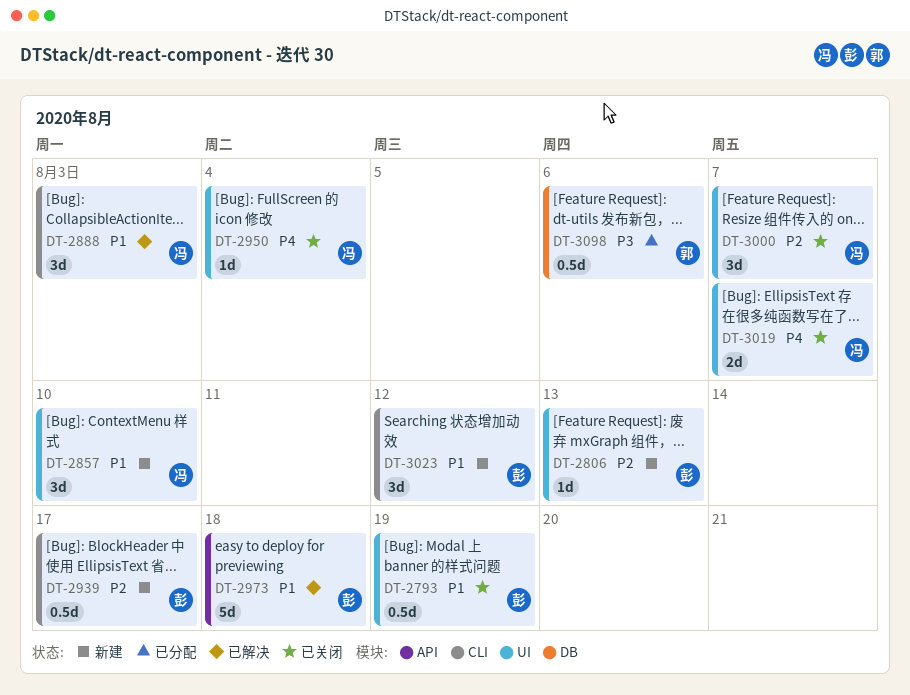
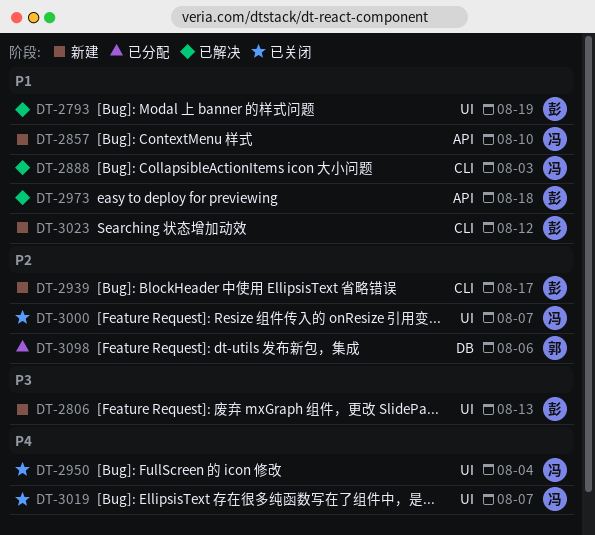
DT-2793, status: 已关闭 -> 已解决
DT-2806, priority: P2 -> P3
DT-2857, label: UI -> API
DT-3098, priority: P3 -> P2

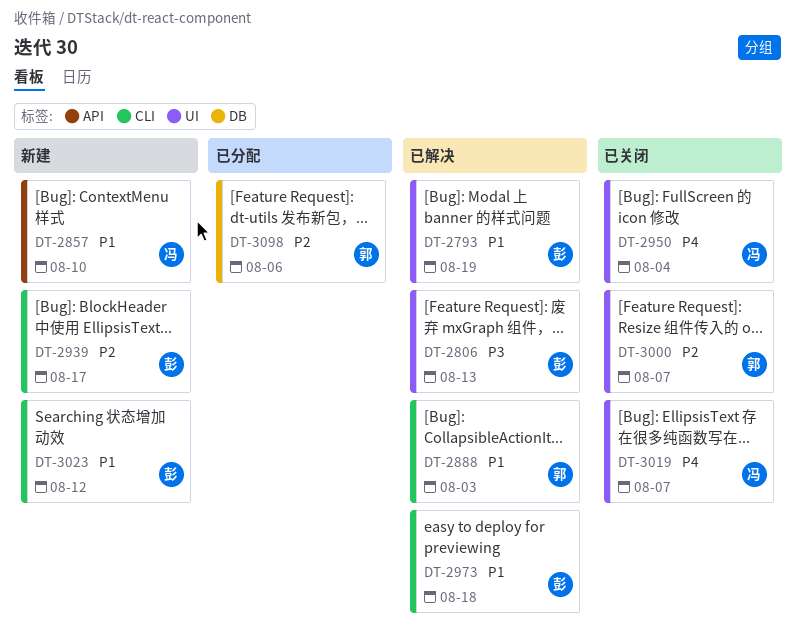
DT-2806, status: 新建 -> 已解决
DT-2888, owner: 冯 -> 郭
DT-2973, label: API -> CLI
DT-3000, owner: 冯 -> 郭

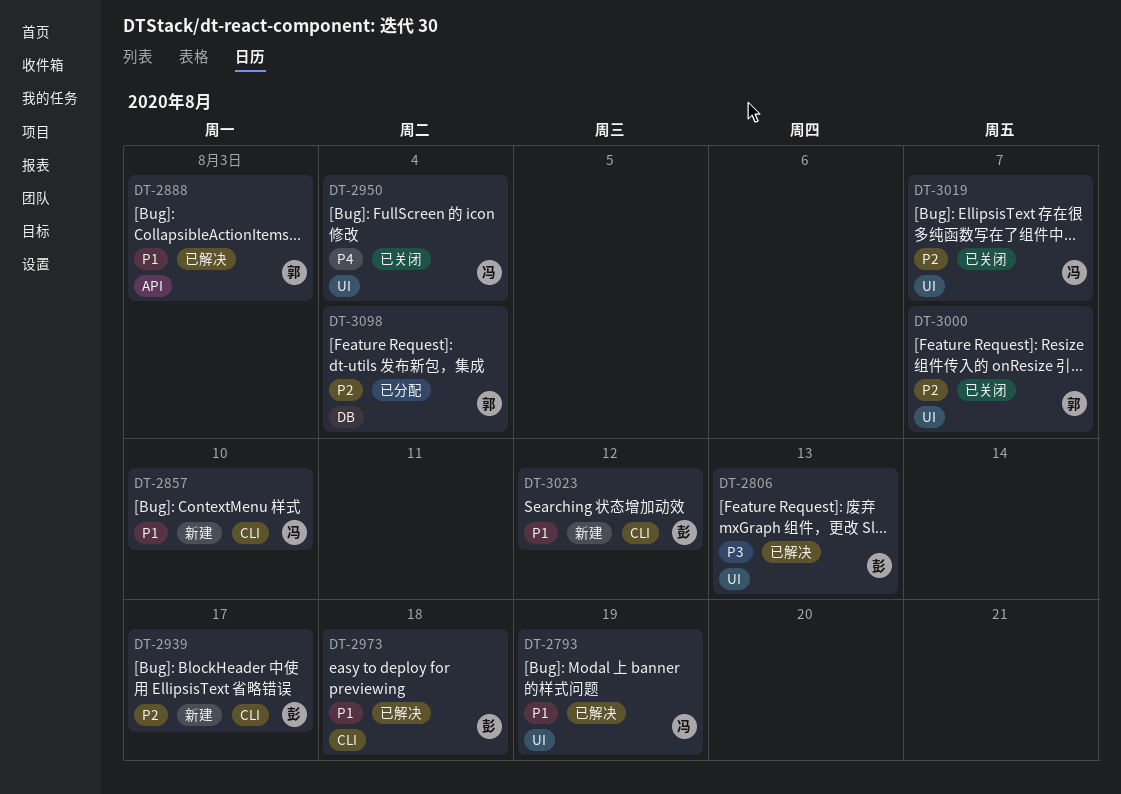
DT-2793, owner: 彭 -> 冯
DT-2857, label: API -> CLI
DT-2888, label: CLI -> API
DT-3019, priority: P4 -> P2
DT-3098, due: Aug 6 -> Aug 4

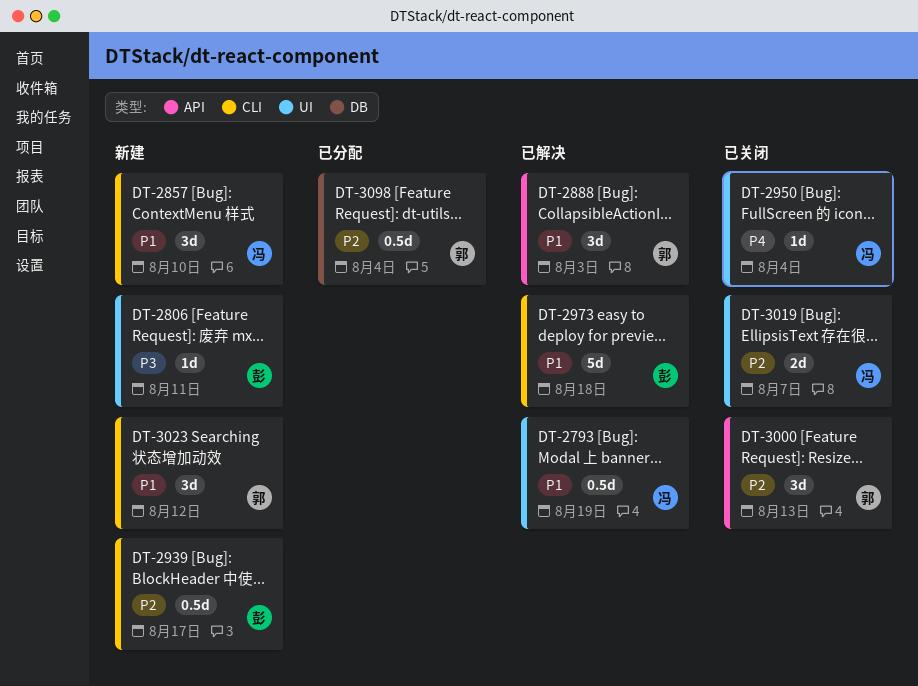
DT-2806, status: 已解决 -> 新建
DT-2806, due: Aug 13 -> Aug 11
DT-3000, label: UI -> API
DT-3000, due: Aug 7 -> Aug 13
DT-3023, owner: 彭 -> 郭

